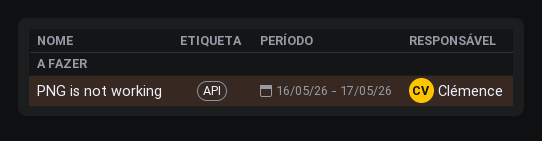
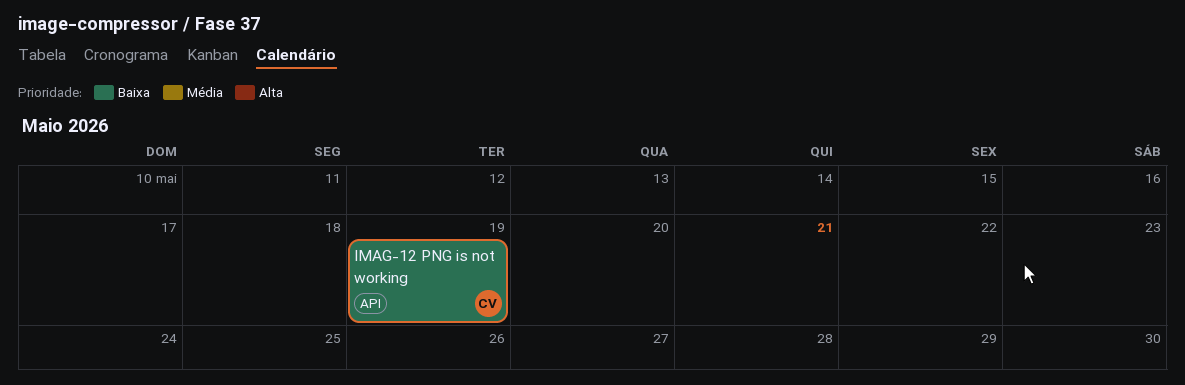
PNG is not working, due: May 17 -> May 19

